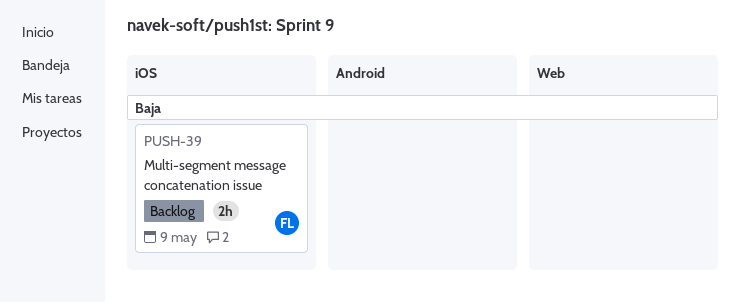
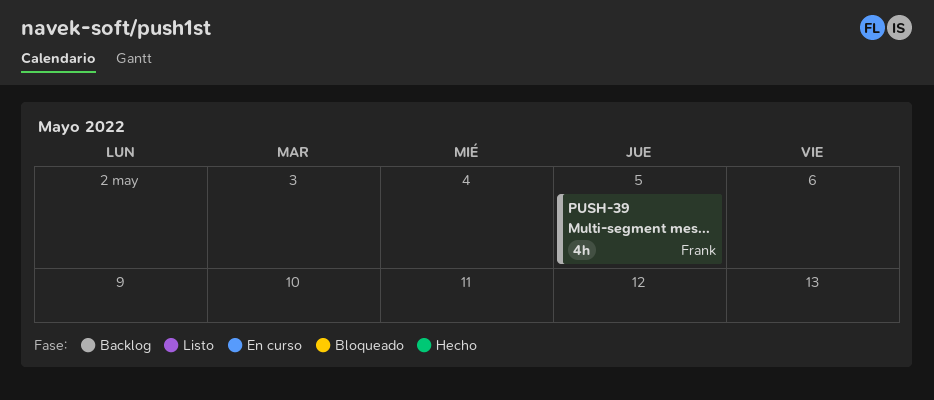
PUSH-39, estimate: 2h -> 4h
PUSH-39, due: May 9 -> May 5

